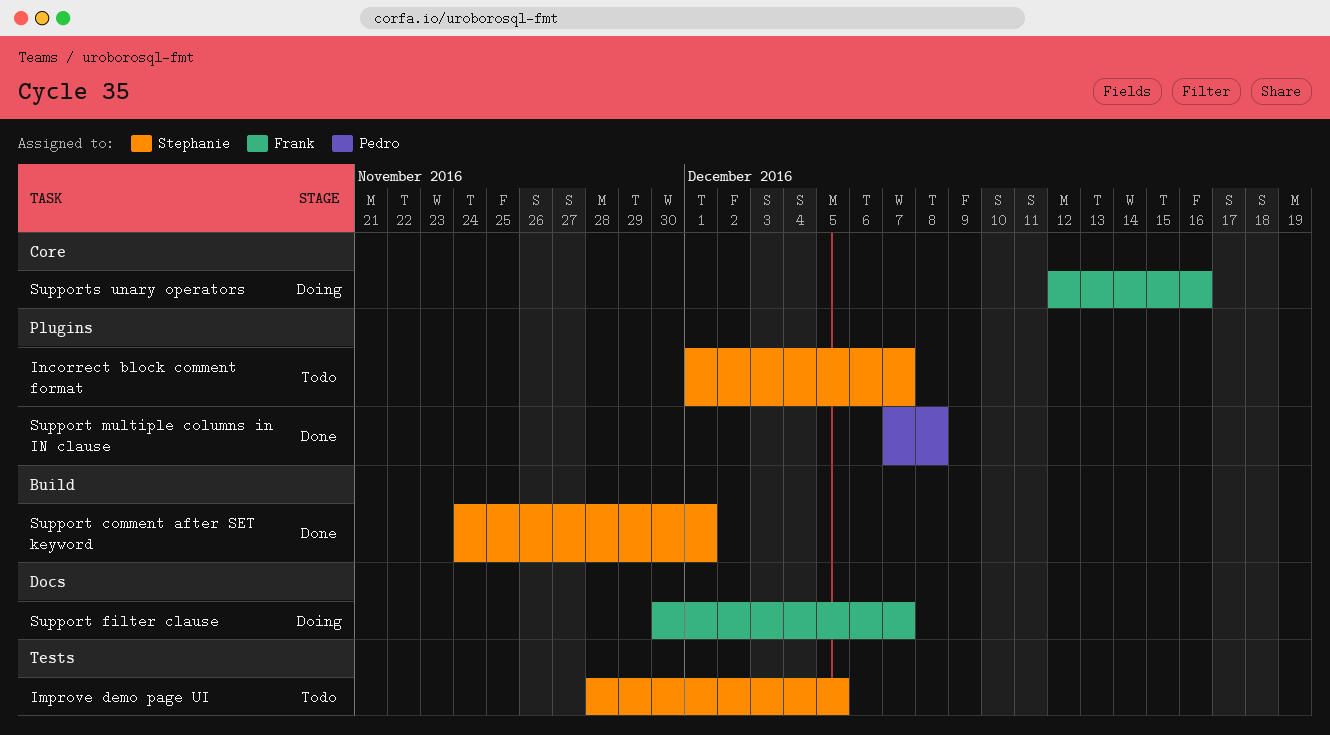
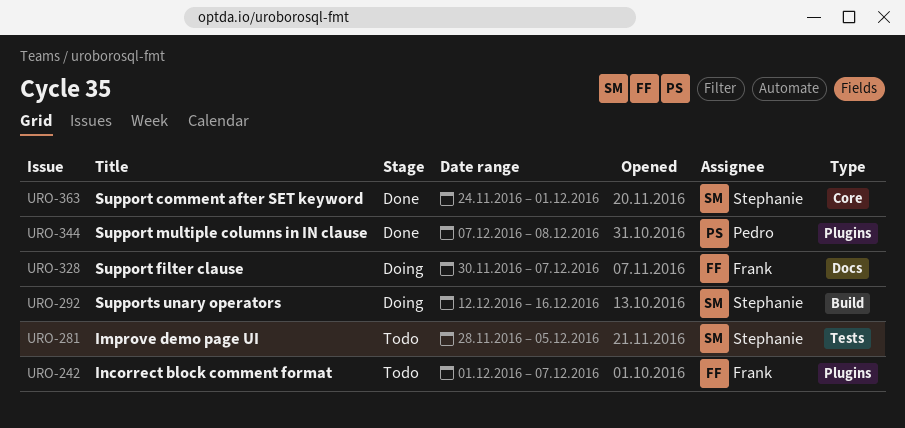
Incorrect block comment format, owner: Stephanie -> Frank
Support comment after SET keyword, label: Build -> Core
Supports unary operators, owner: Frank -> Stephanie
Supports unary operators, label: Core -> Build

